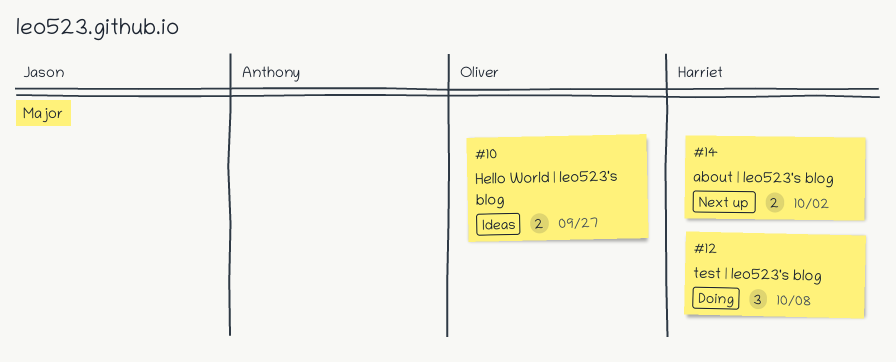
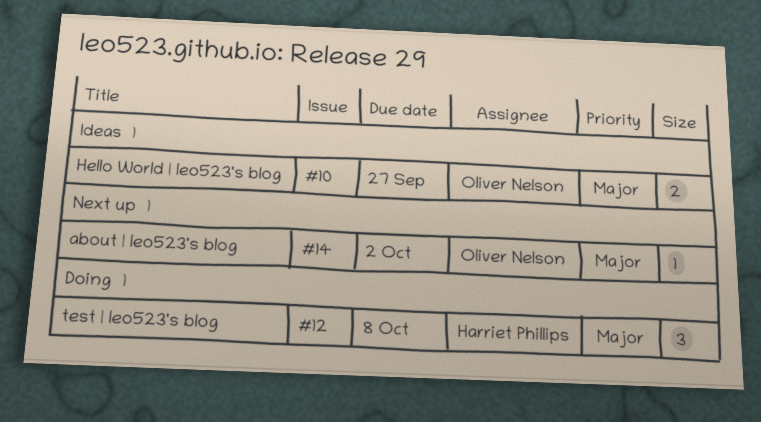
#14, owner: Harriet Phillips -> Oliver Nelson
#14, estimate: 2 -> 1

